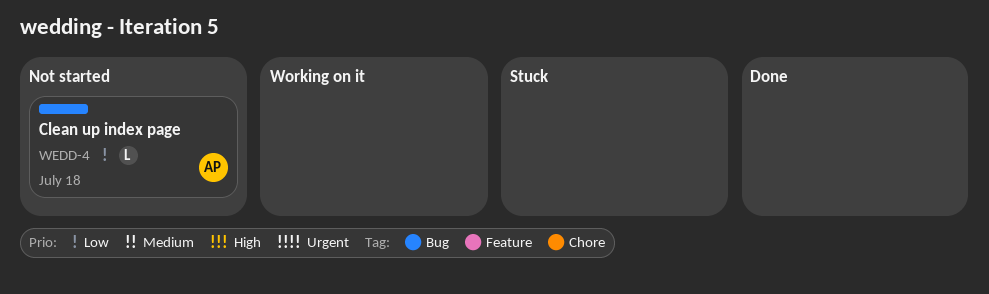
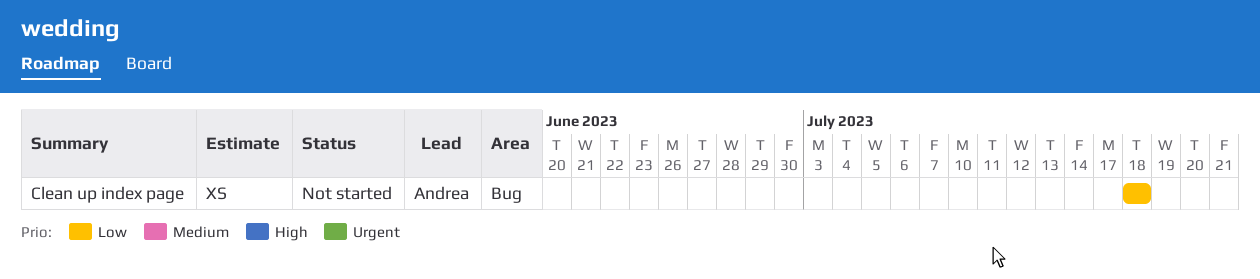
Clean up index page, estimate: L -> XS

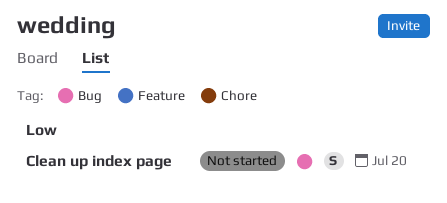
Clean up index page, estimate: XS -> S
Clean up index page, due: Jul 18 -> Jul 20

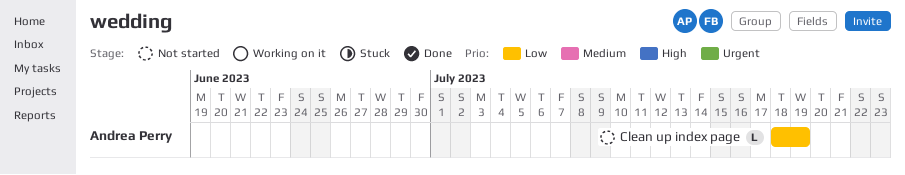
Clean up index page, estimate: S -> L
Clean up index page, due: Jul 20 -> Jul 19

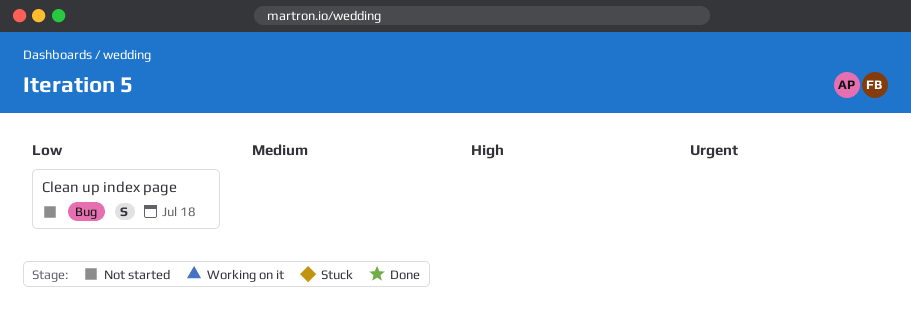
Clean up index page, estimate: L -> S
Clean up index page, due: Jul 19 -> Jul 18

